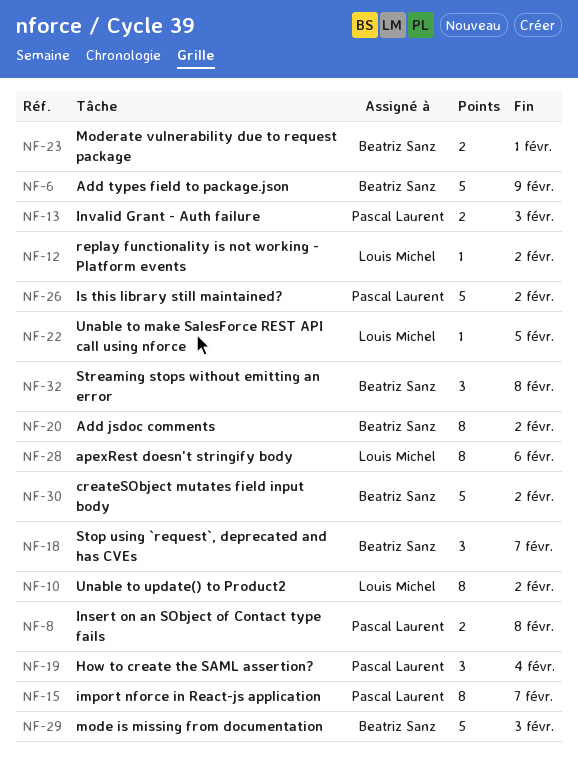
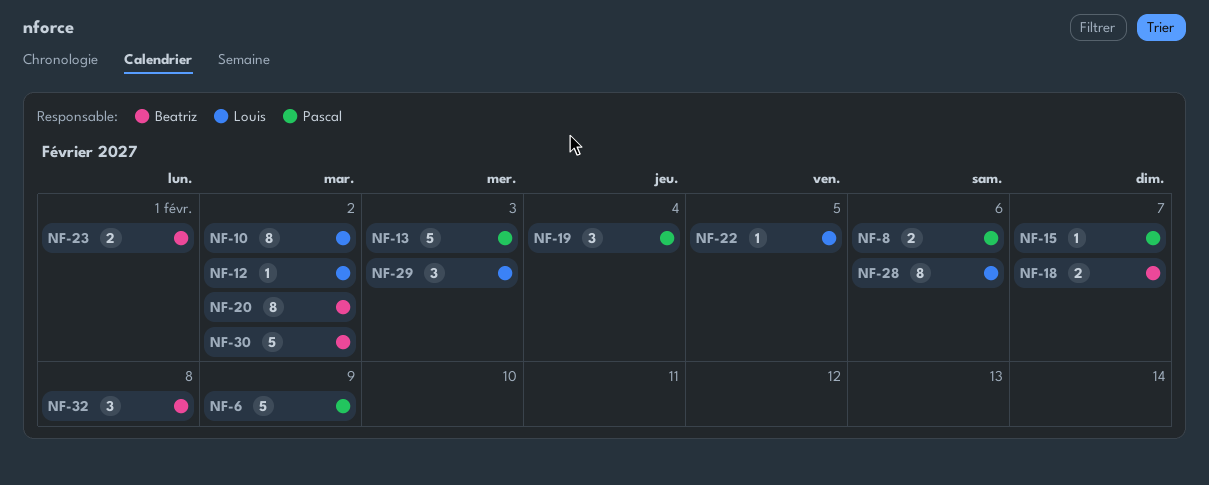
NF-6, owner: Beatriz Sanz -> Pascal Laurent
NF-8, due: Feb 8 -> Feb 6
NF-13, estimate: 2 -> 5
NF-15, estimate: 8 -> 1
NF-18, estimate: 3 -> 2
NF-26: present -> none
NF-29, owner: Beatriz Sanz -> Louis Michel
NF-29, estimate: 5 -> 3

